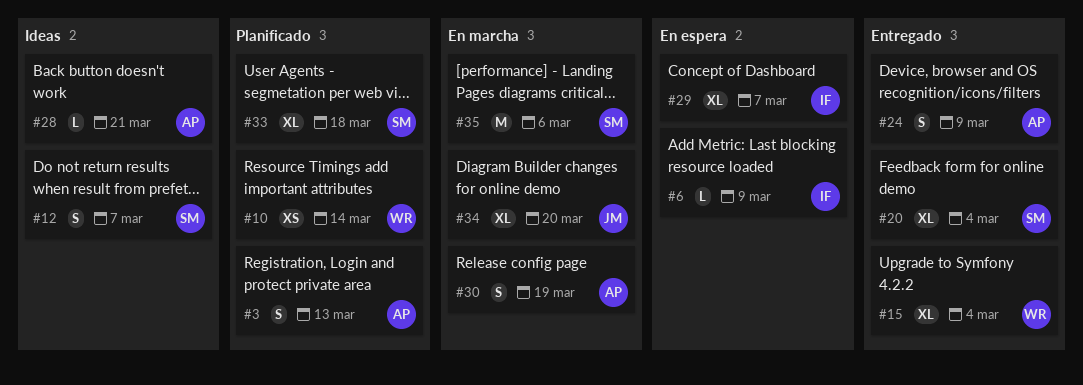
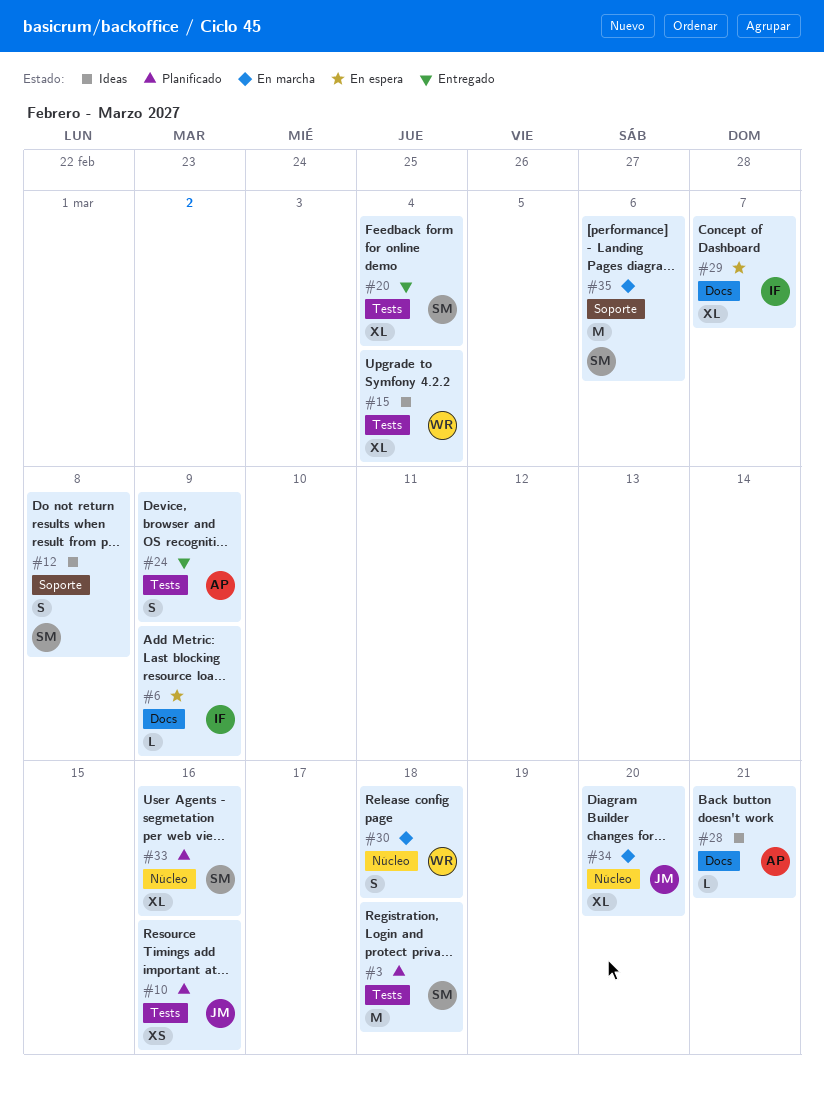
#3, owner: AP -> SM
#3, estimate: S -> M
#3, due: Mar 13 -> Mar 18
#10, owner: WR -> JM
#10, due: Mar 14 -> Mar 16
#12, due: Mar 7 -> Mar 8
#15, status: Entregado -> Ideas
#30, owner: AP -> WR
#30, due: Mar 19 -> Mar 18
#33, due: Mar 18 -> Mar 16

